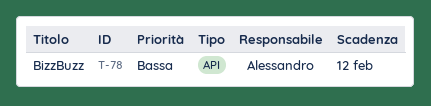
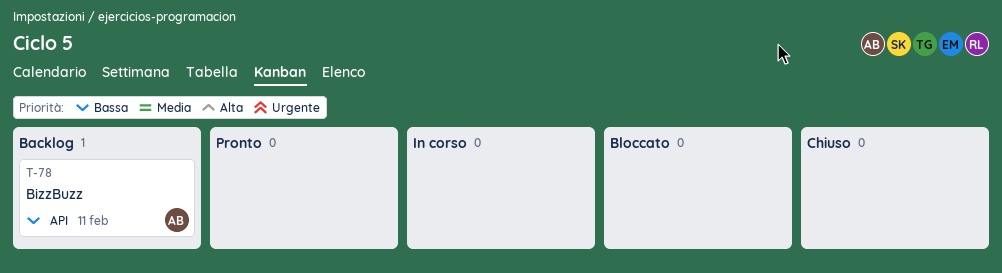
T-78, due: Feb 12 -> Feb 11

